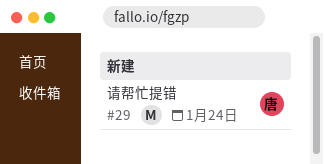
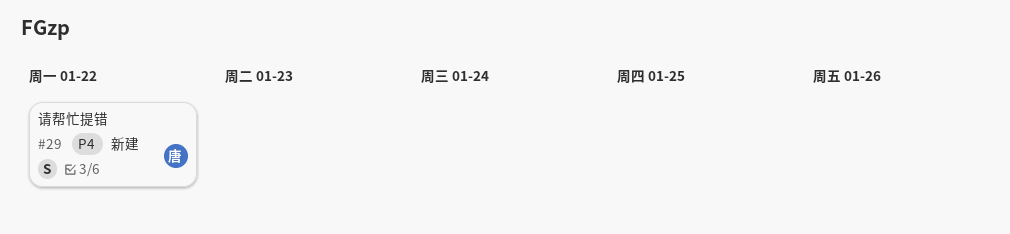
#29, estimate: M -> S
#29, due: Jan 24 -> Jan 22

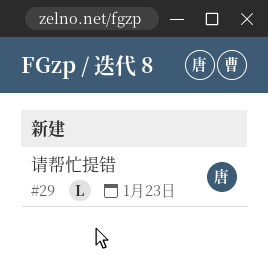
#29, estimate: S -> L
#29, due: Jan 22 -> Jan 23

